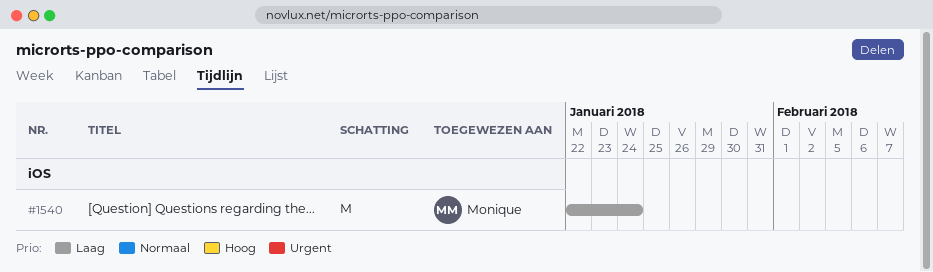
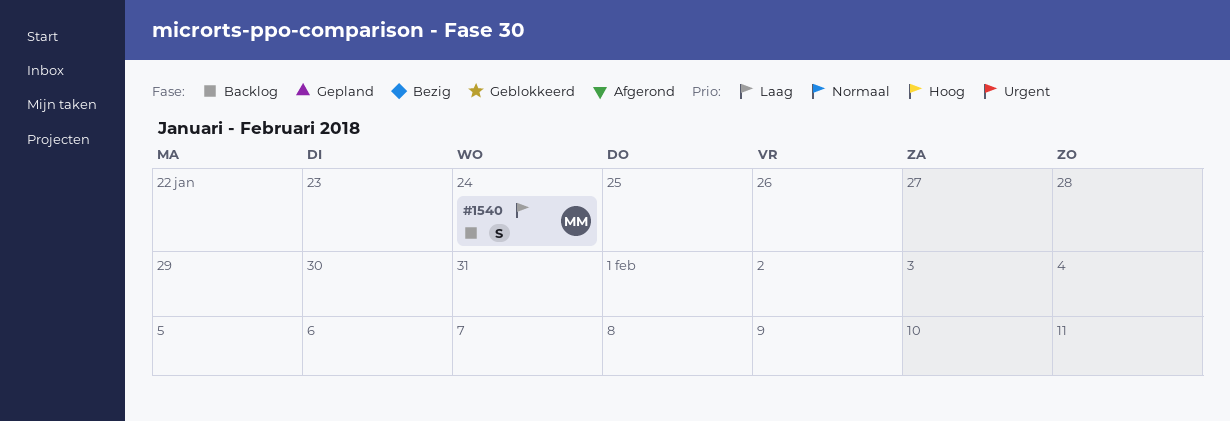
#1540, estimate: M -> S

